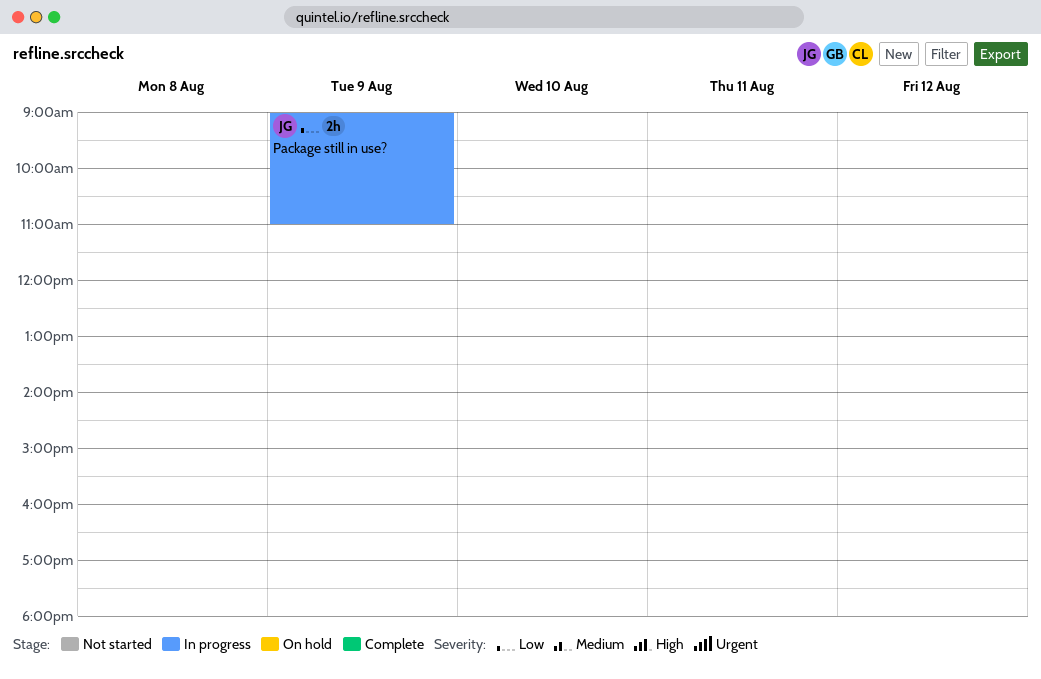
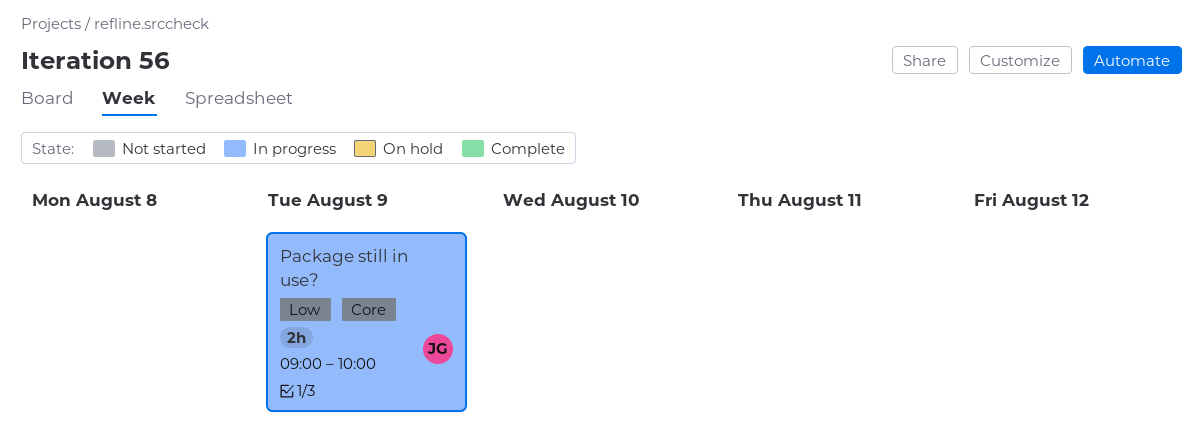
Package still in use?, ends: 11:00 -> 10:00

